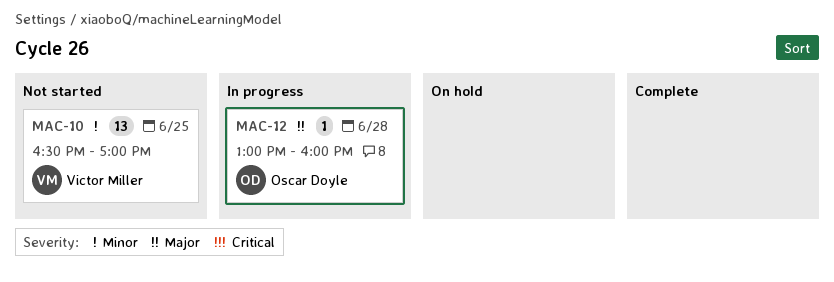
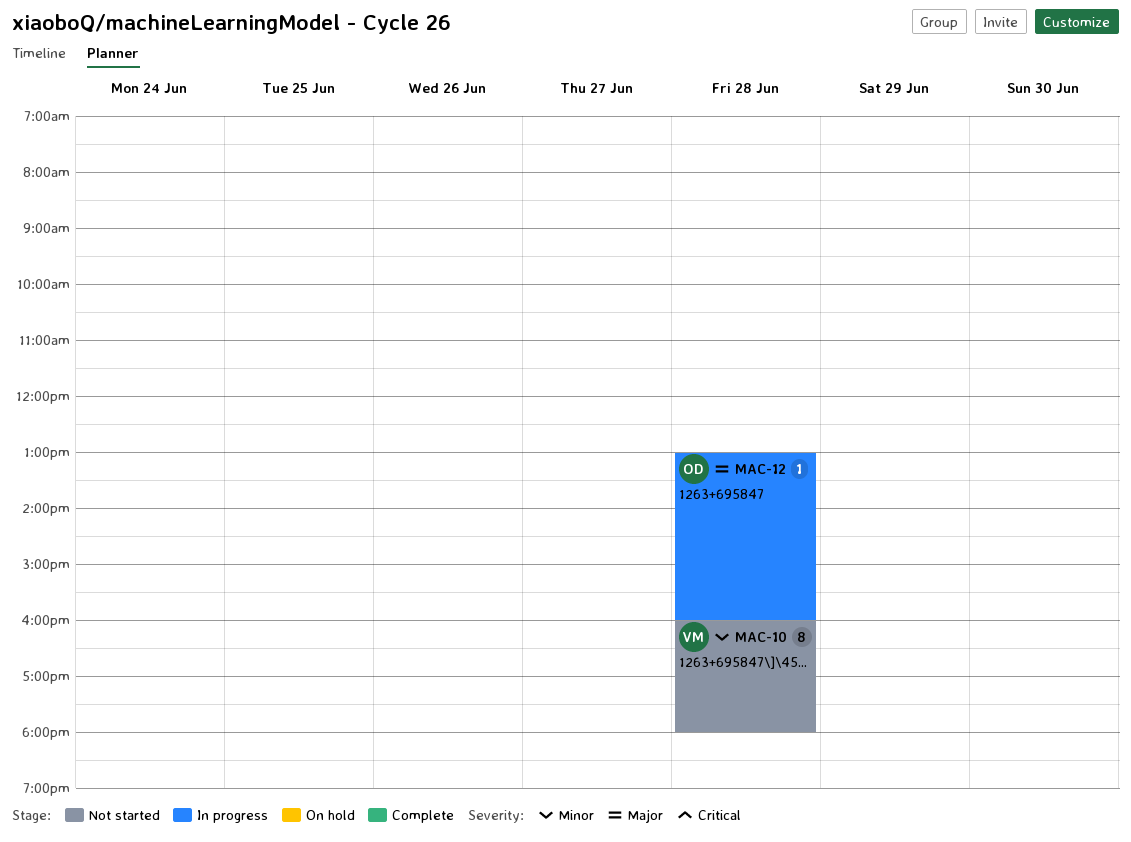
MAC-10, estimate: 13 -> 8
MAC-10, day: Jun 25 -> Jun 28
MAC-10, begins: 16:30 -> 16:00
MAC-10, ends: 17:00 -> 18:00

